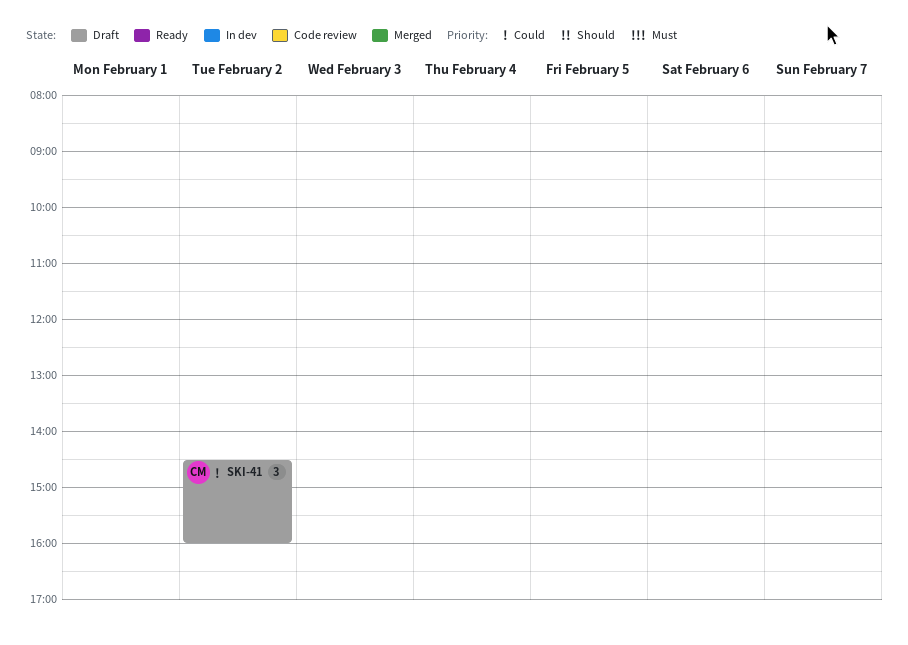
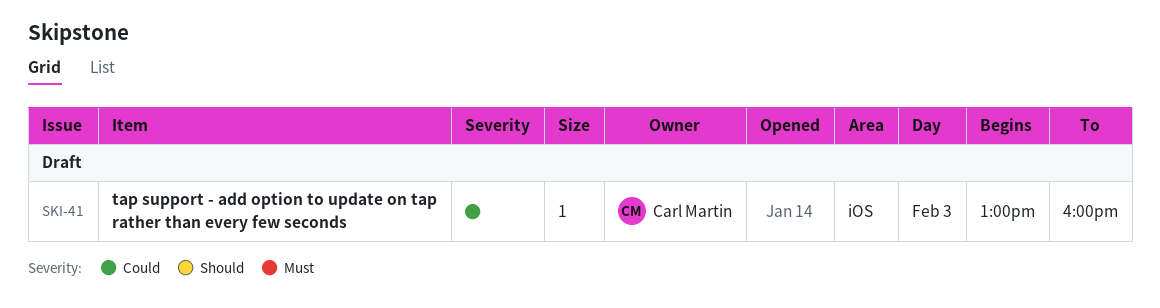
SKI-41, estimate: 3 -> 1
SKI-41, day: Feb 2 -> Feb 3
SKI-41, begins: 14:30 -> 13:00

